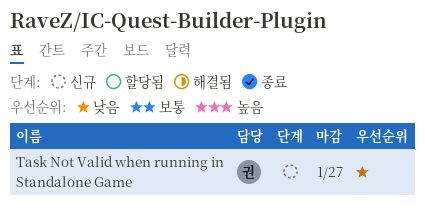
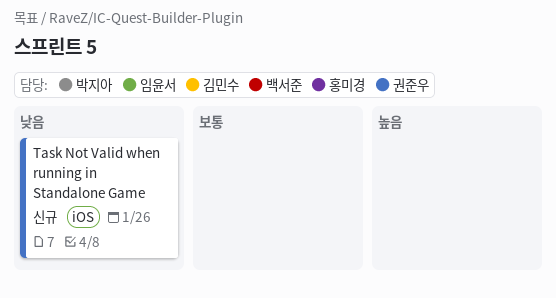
Task Not Valid when running in Standalone Game, due: Jan 27 -> Jan 26

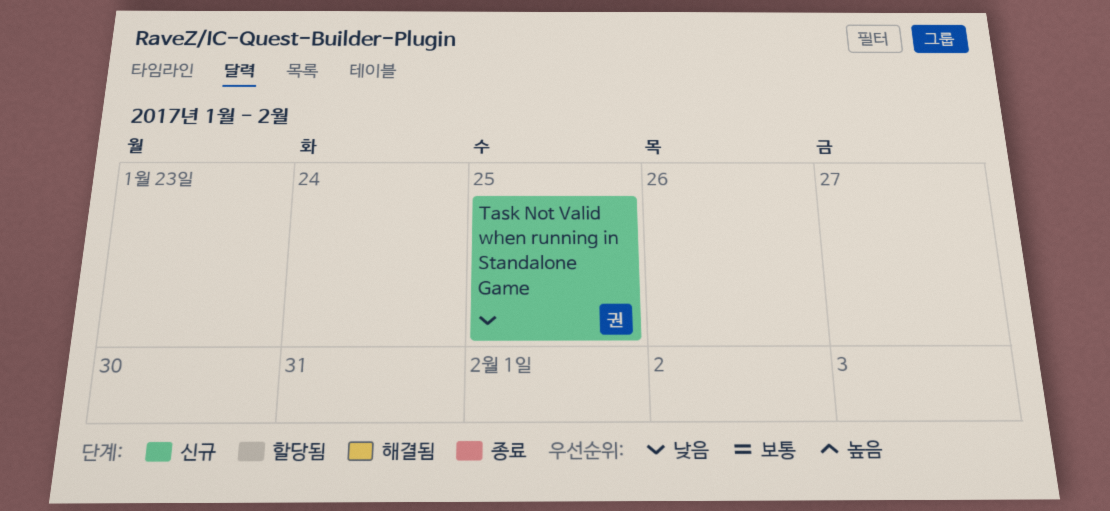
Task Not Valid when running in Standalone Game, due: Jan 26 -> Jan 25

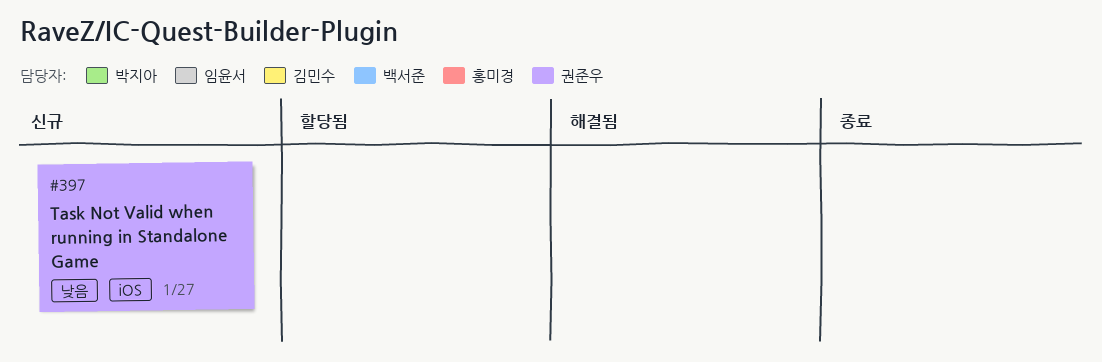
Task Not Valid when running in Standalone Game, due: Jan 25 -> Jan 27

